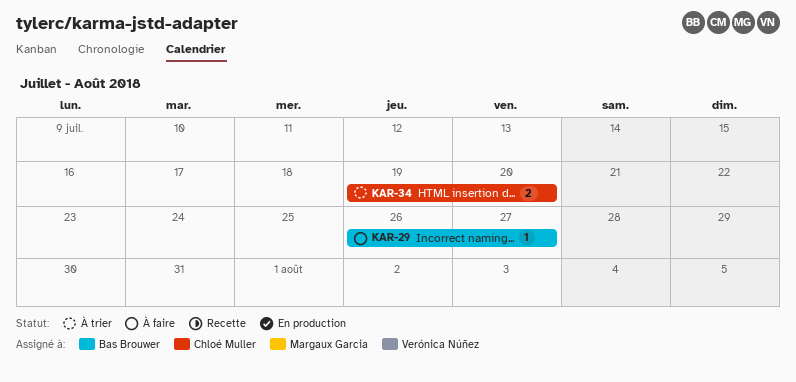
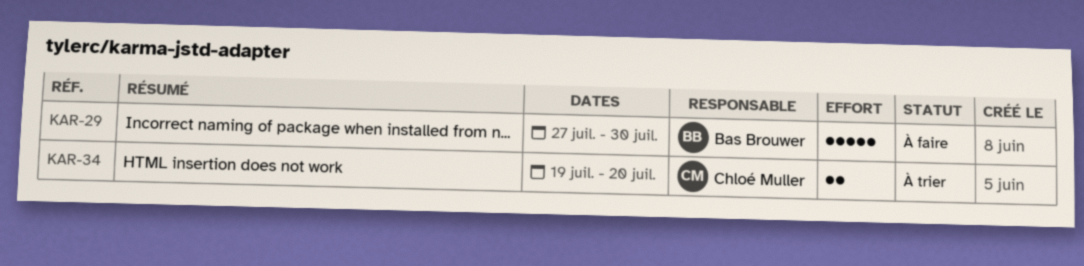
KAR-29, estimate: 1 -> 5
KAR-29, start: Jul 26 -> Jul 27
KAR-29, due: Jul 27 -> Jul 30

